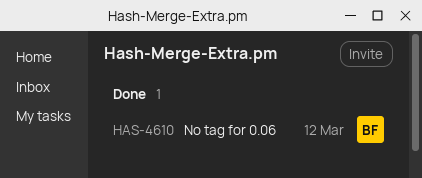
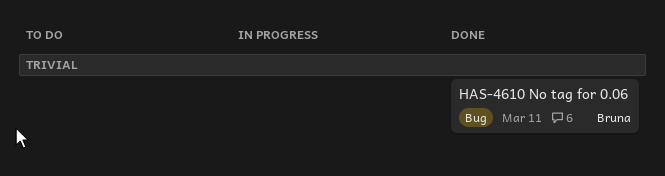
HAS-4610, due: Mar 12 -> Mar 11

